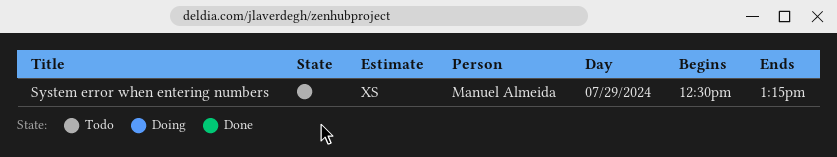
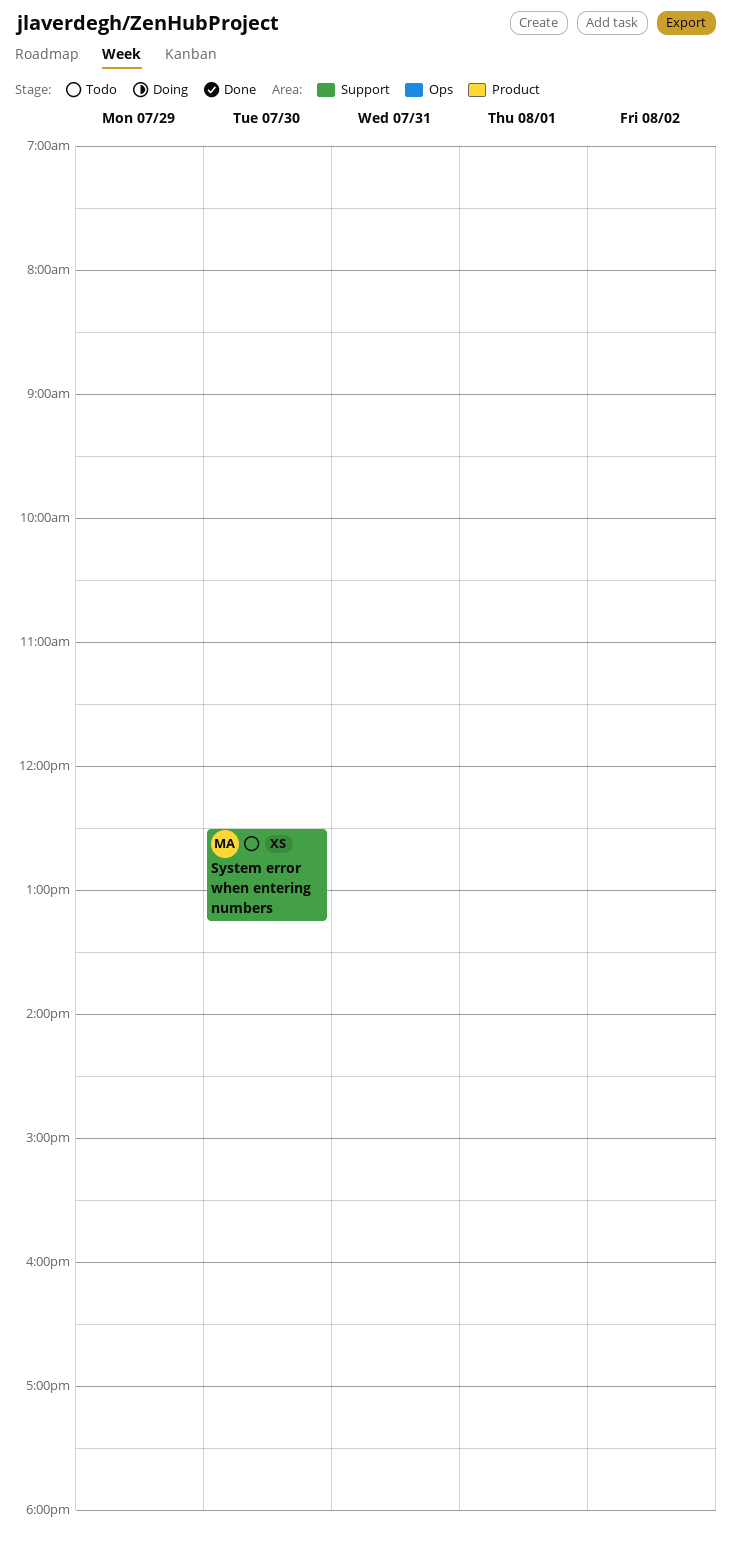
System error when entering numbers, day: Jul 29 -> Jul 30

